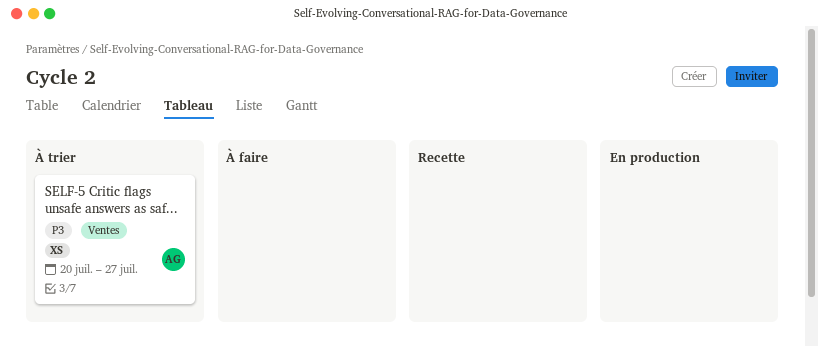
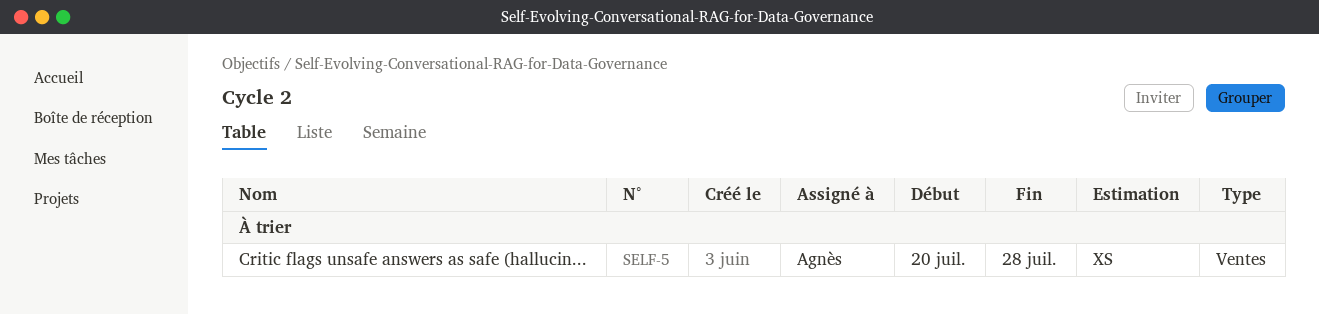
SELF-5, due: Jul 27 -> Jul 28

